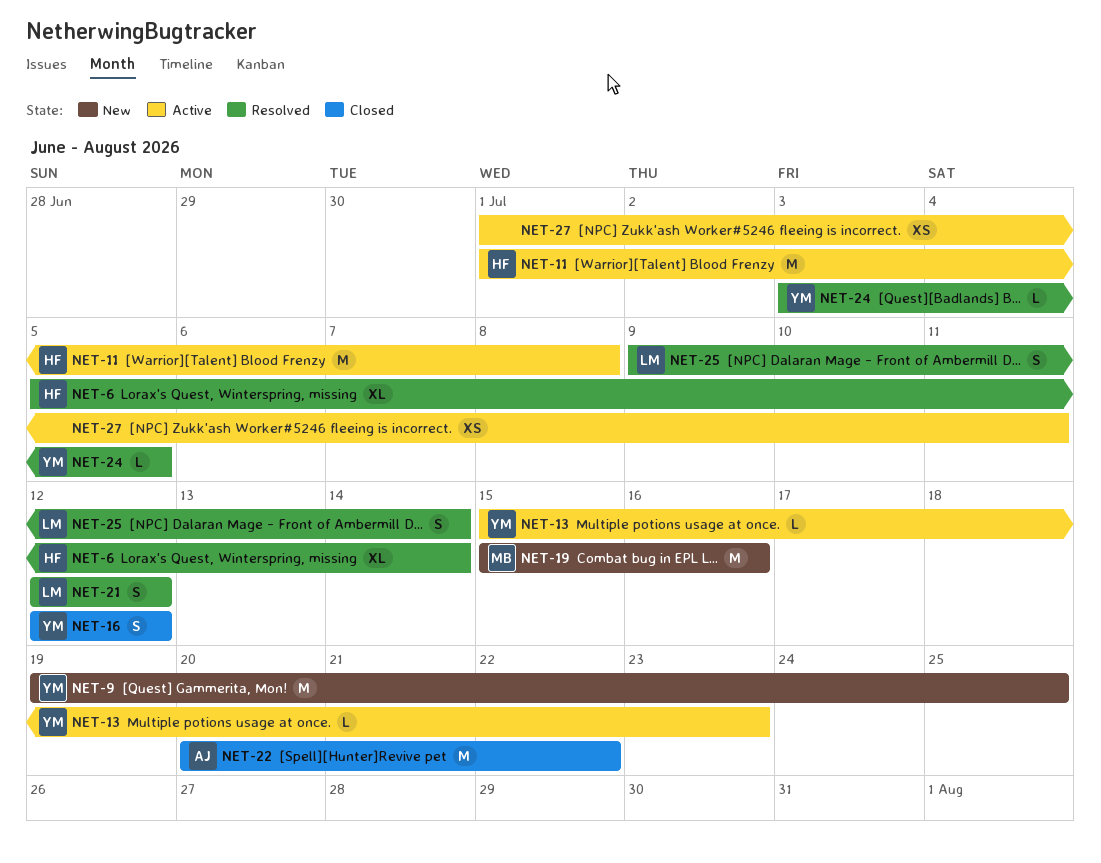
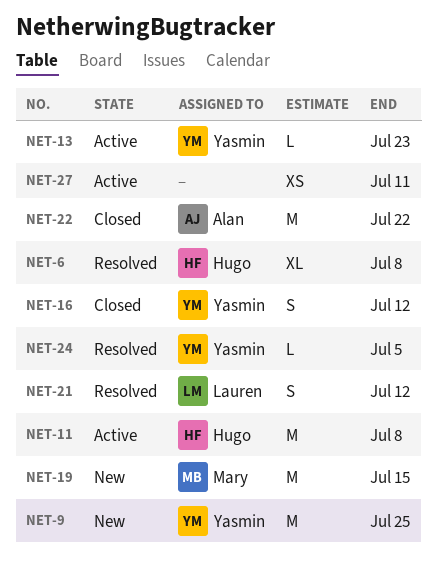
NET-6, due: Jul 14 -> Jul 8
NET-19, due: Jul 16 -> Jul 15
NET-25: present -> none

